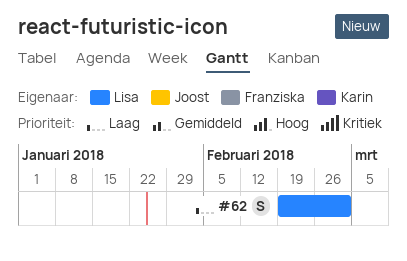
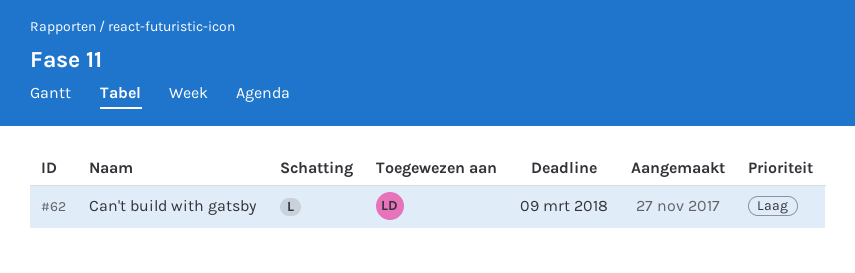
#62, estimate: S -> L
#62, due: Mar 2 -> Mar 9

